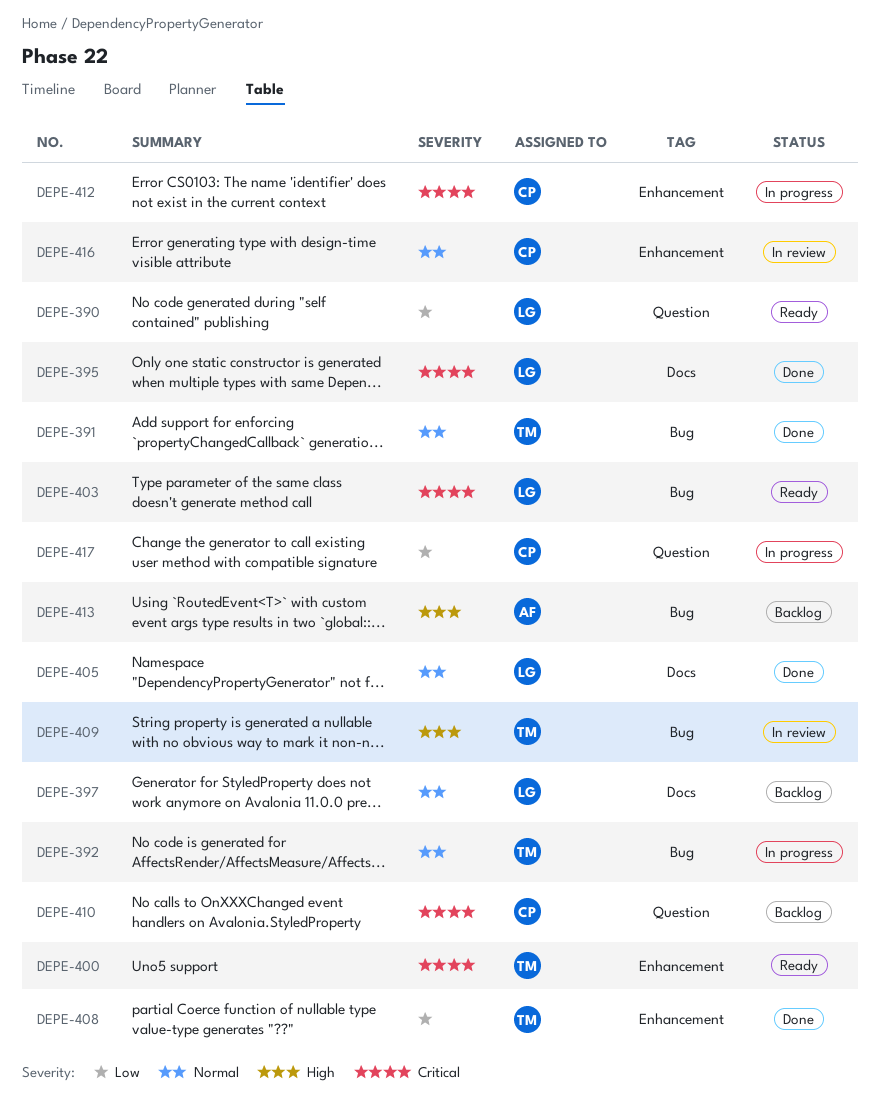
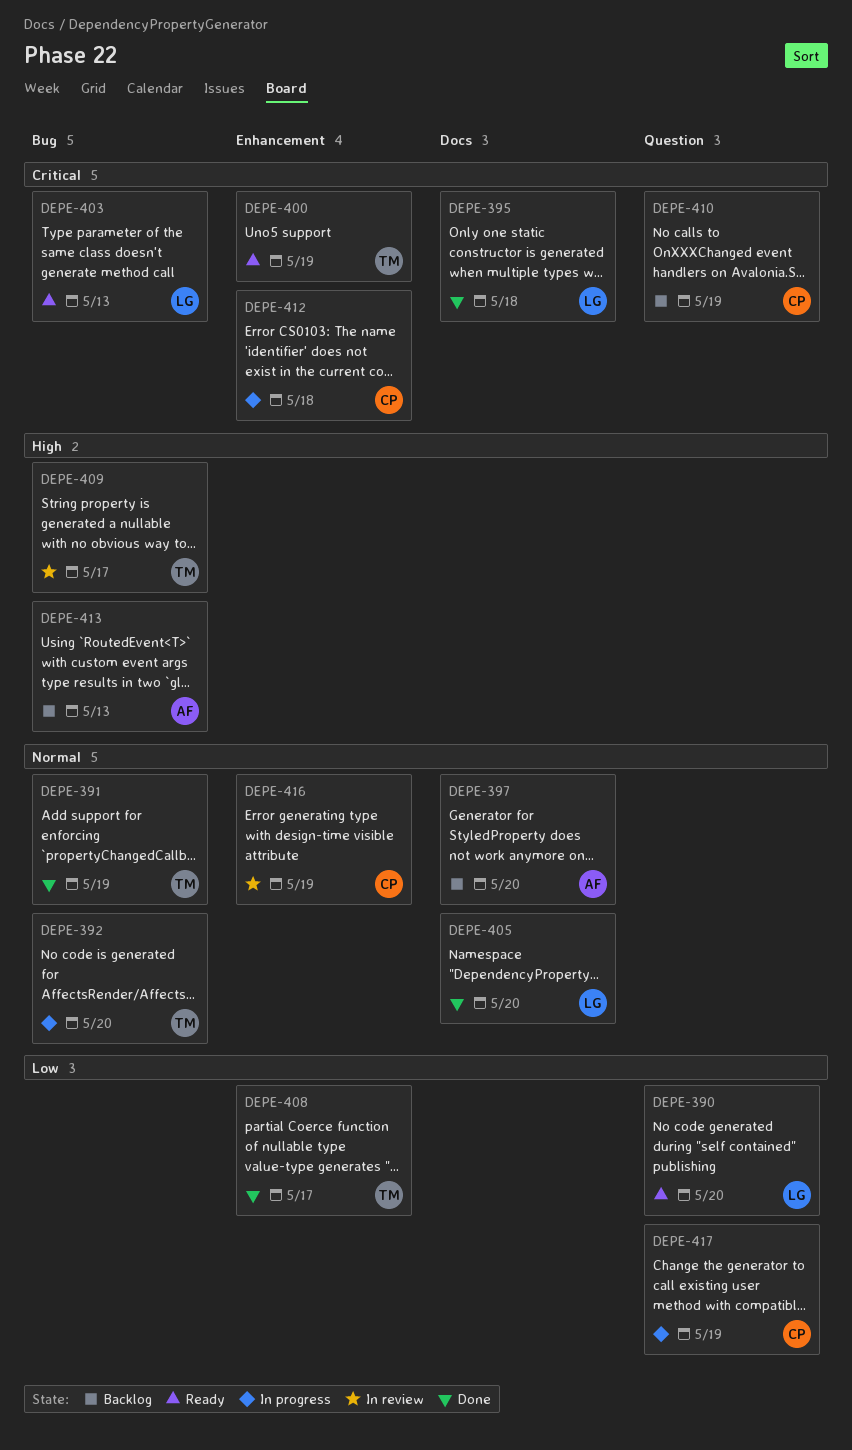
DEPE-397, owner: LG -> AF

